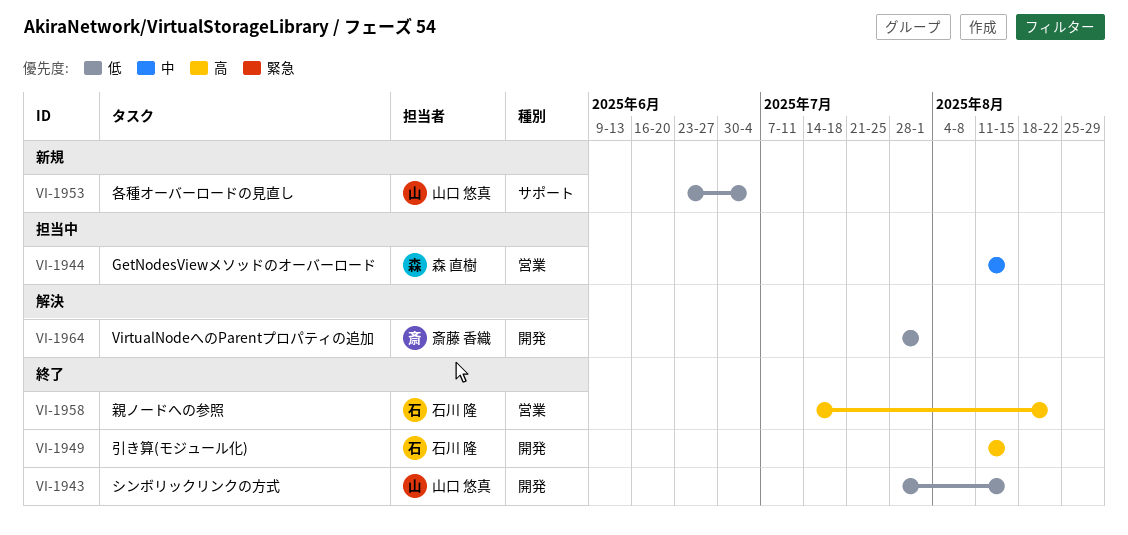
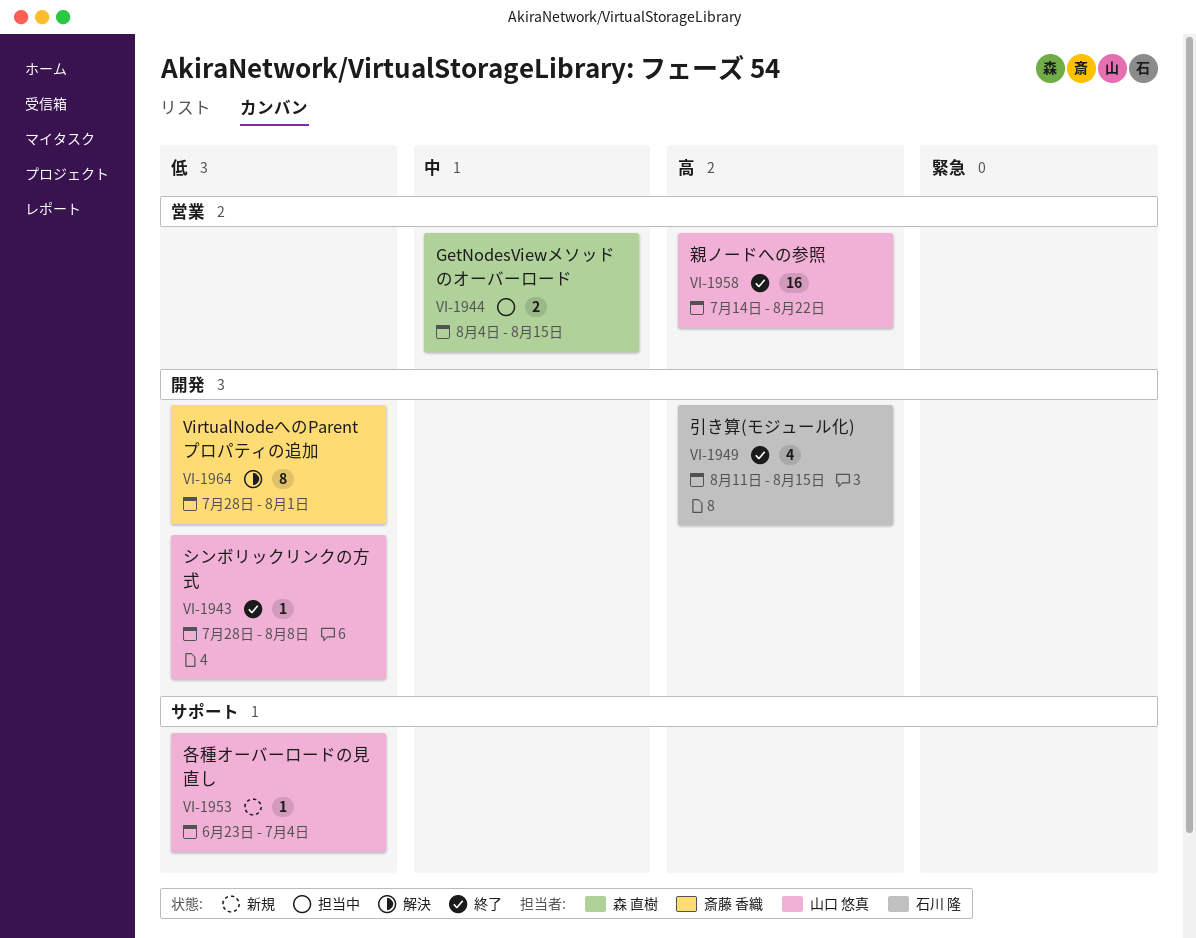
VI-1943, due: Aug 15 -> Aug 8
VI-1944, start: Aug 11 -> Aug 4
VI-1958, owner: 石川 隆 -> 山口 悠真

